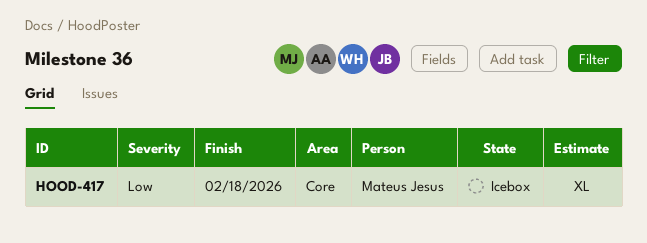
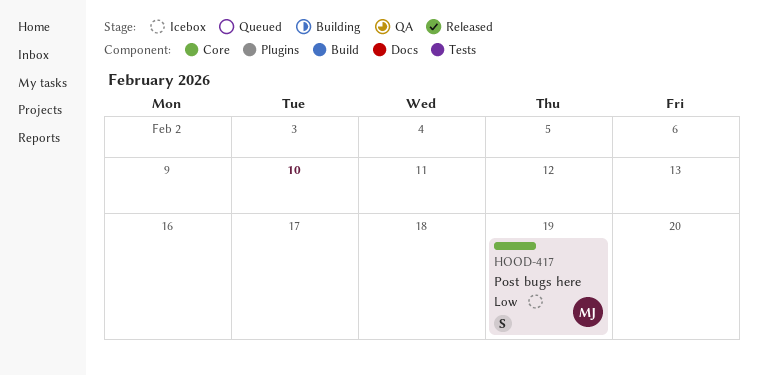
HOOD-417, estimate: XL -> S
HOOD-417, due: Feb 18 -> Feb 19

